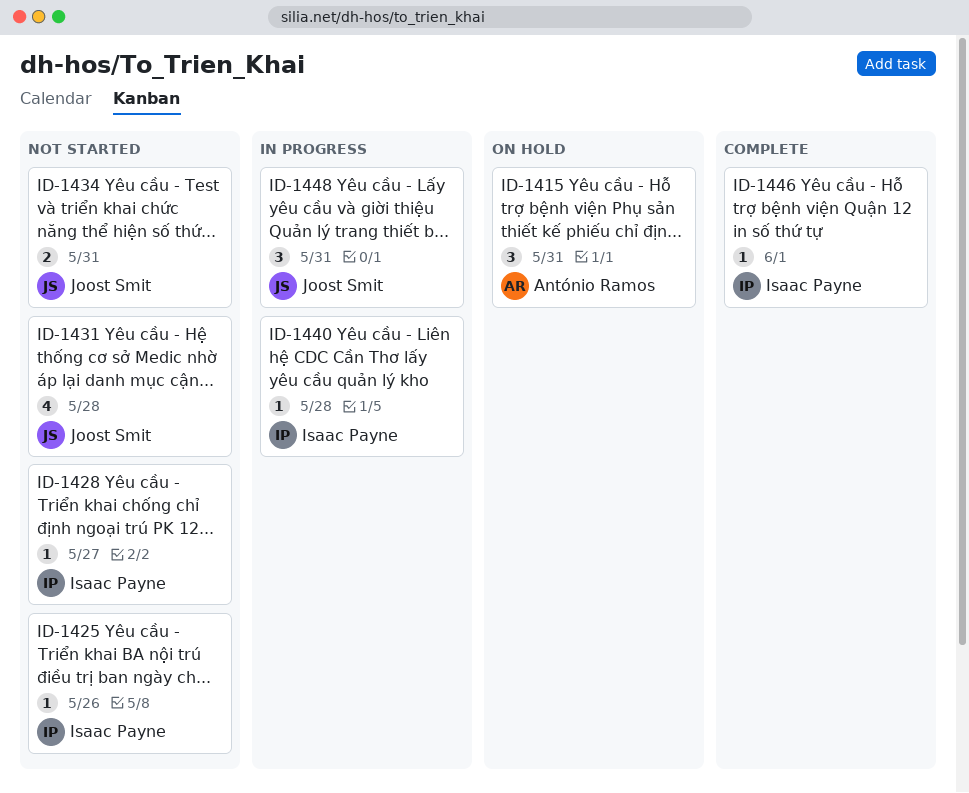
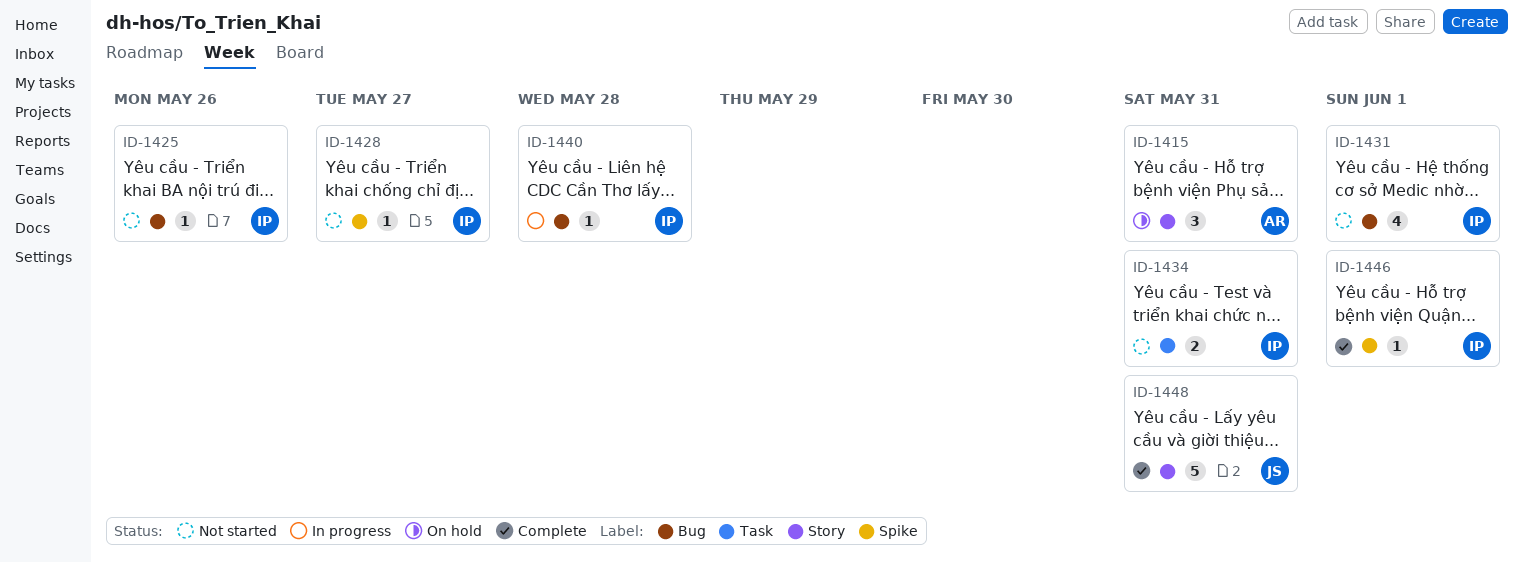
ID-1431, owner: Joost Smit -> Isaac Payne
ID-1431, due: May 28 -> Jun 1
ID-1434, owner: Joost Smit -> Isaac Payne
ID-1448, status: In progress -> Complete
ID-1448, estimate: 3 -> 5

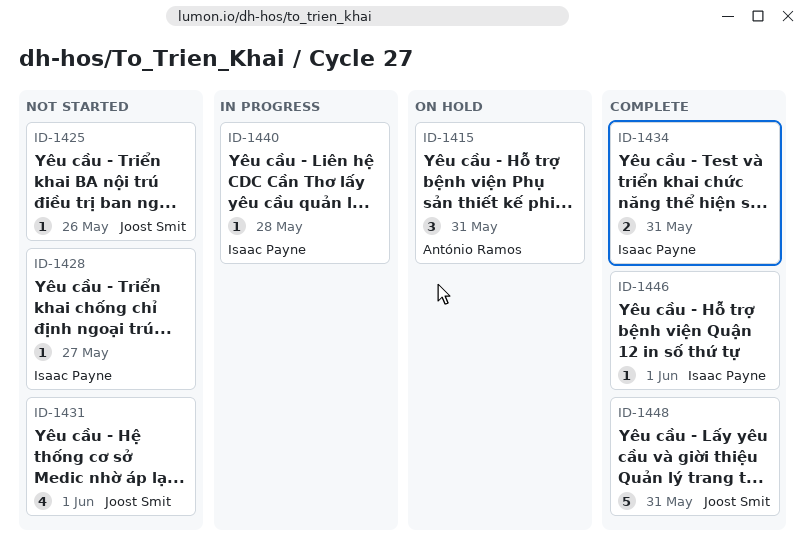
ID-1425, owner: Isaac Payne -> Joost Smit
ID-1431, owner: Isaac Payne -> Joost Smit
ID-1434, status: Not started -> Complete

